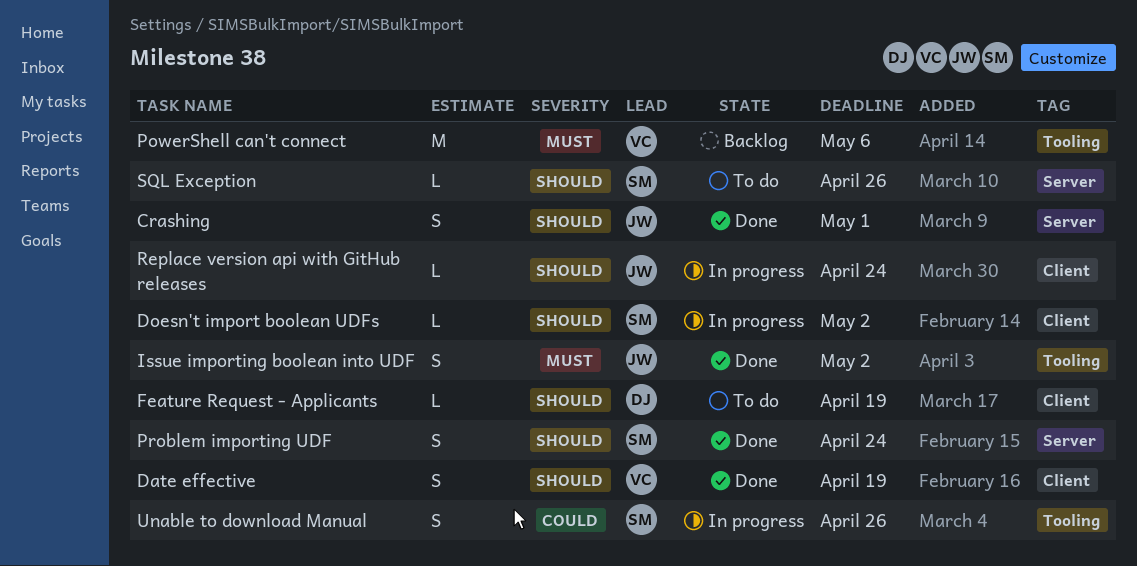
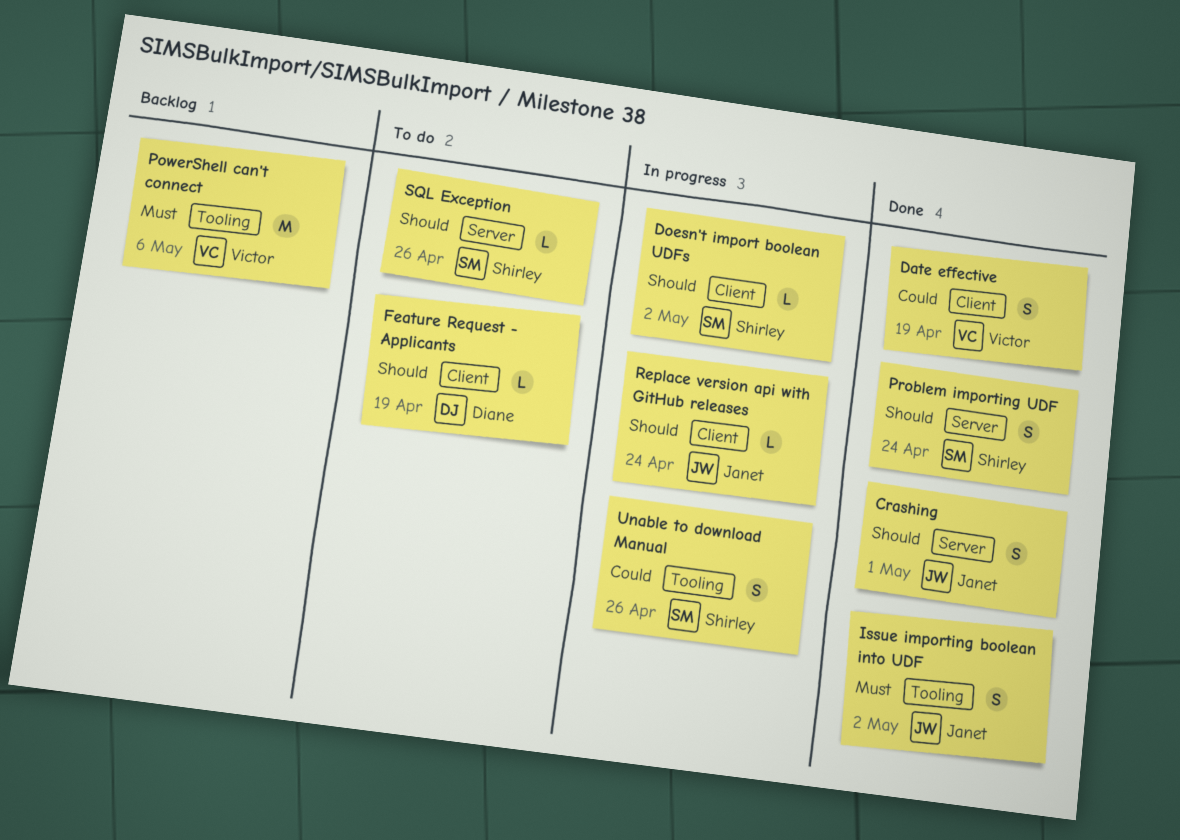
Date effective, priority: Should -> Could

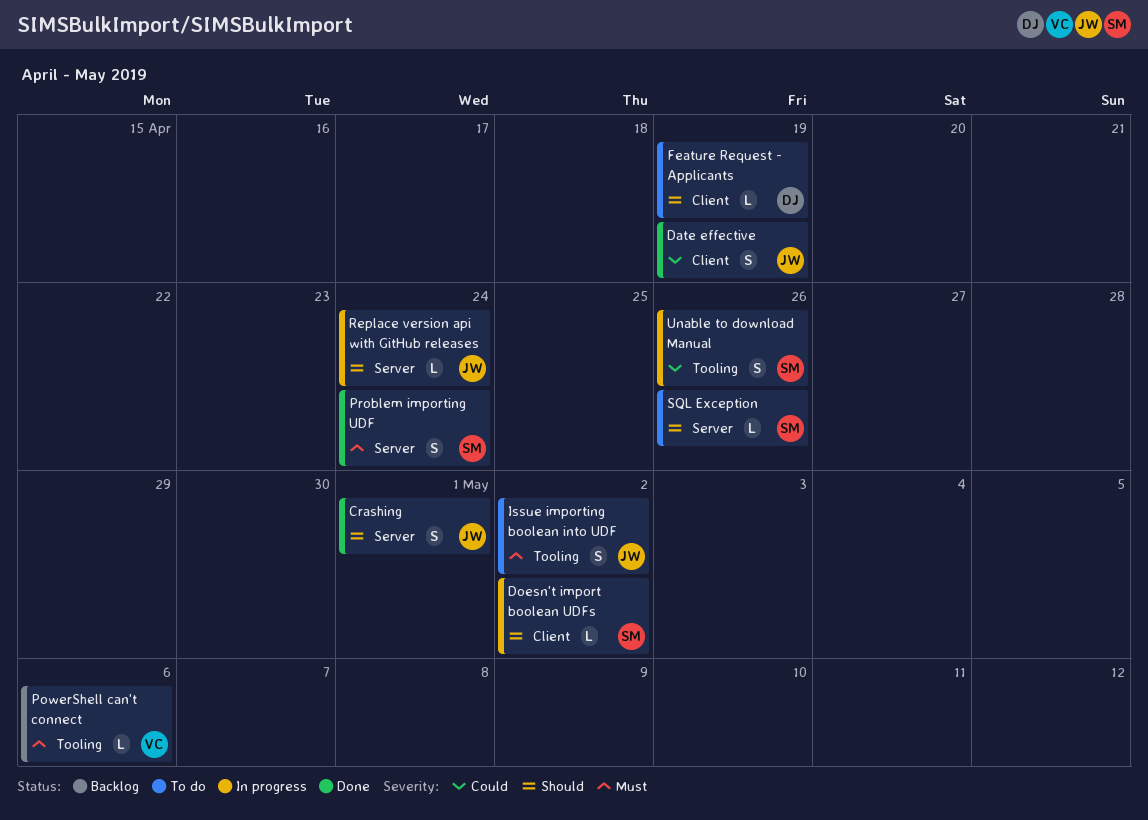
Date effective, owner: Victor -> Janet
Issue importing boolean into UDF, status: Done -> To do
PowerShell can't connect, estimate: M -> L
Problem importing UDF, priority: Should -> Must
Replace version api with GitHub releases, label: Client -> Server

